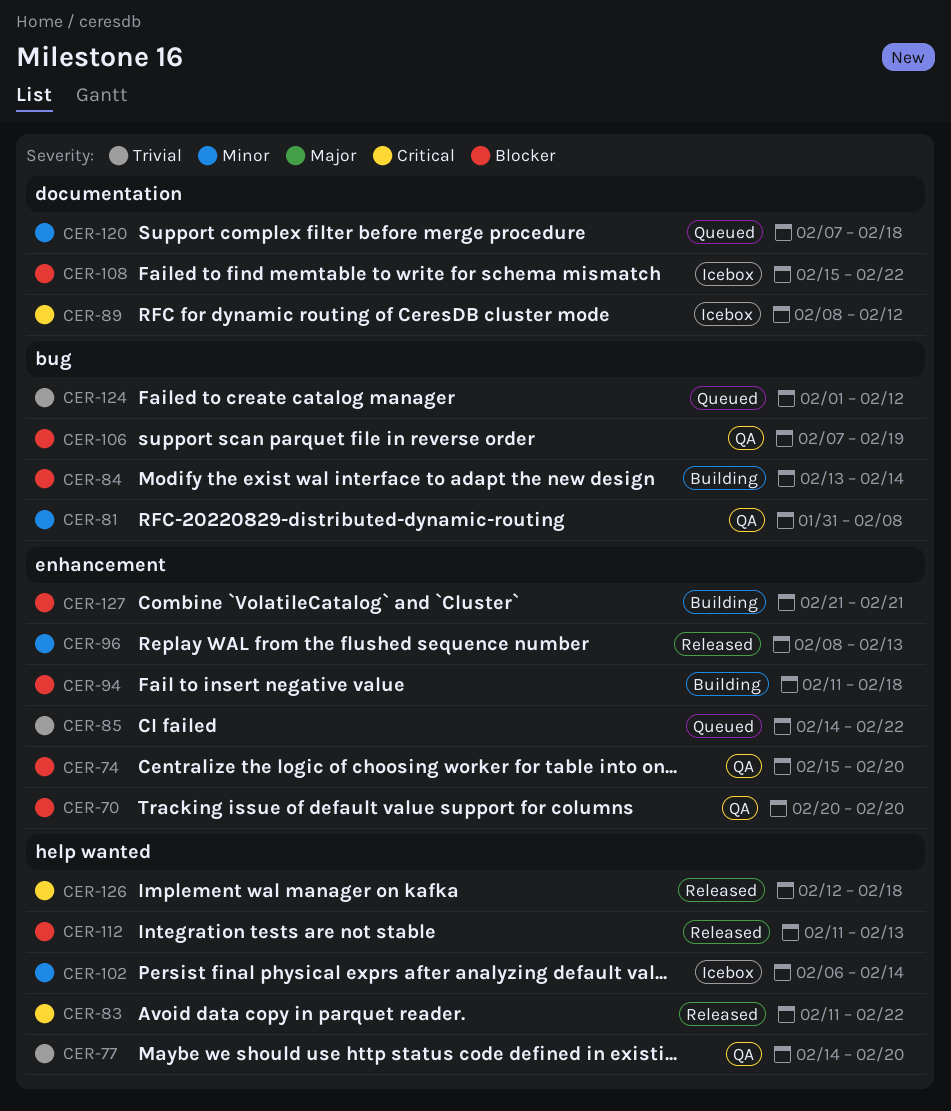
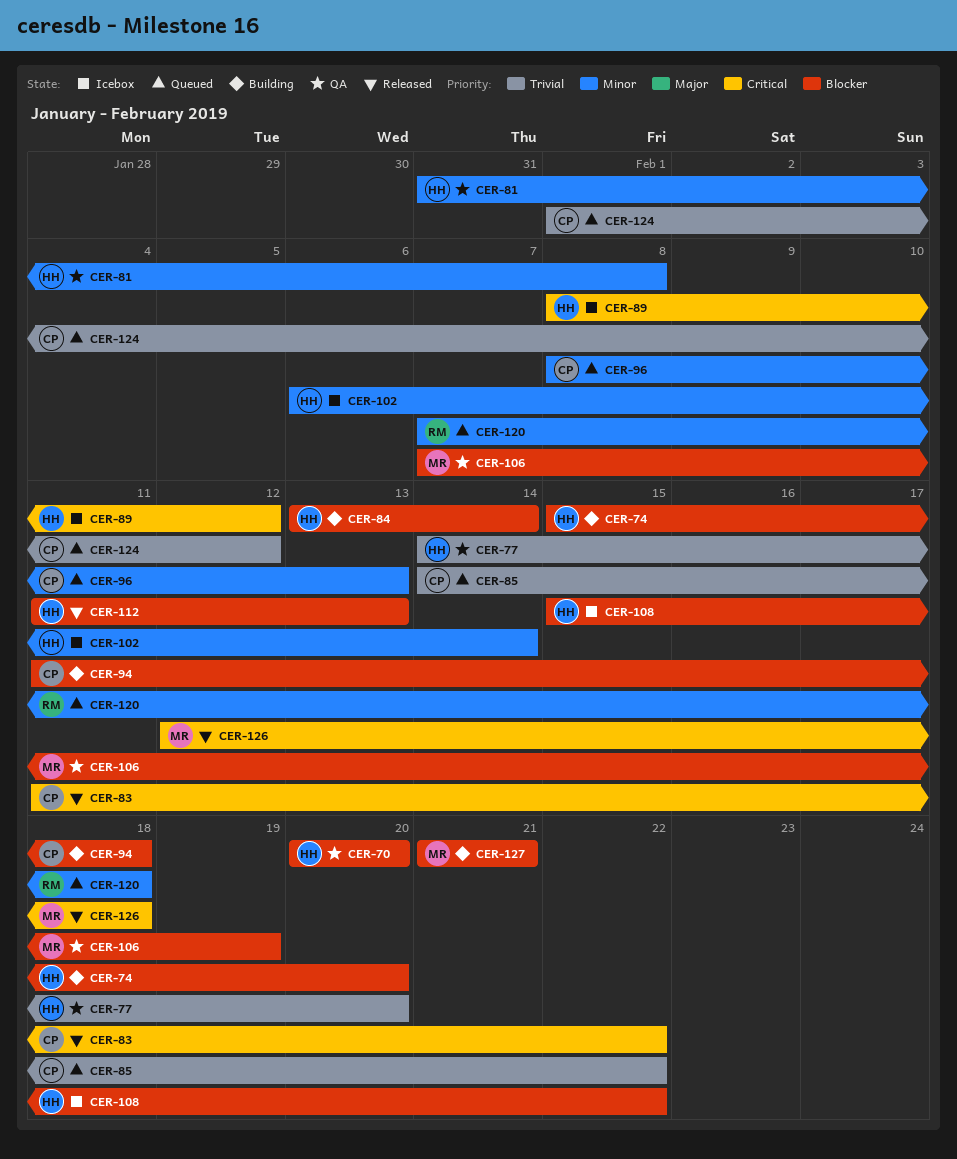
CER-74, status: QA -> Building
CER-96, status: Released -> Queued

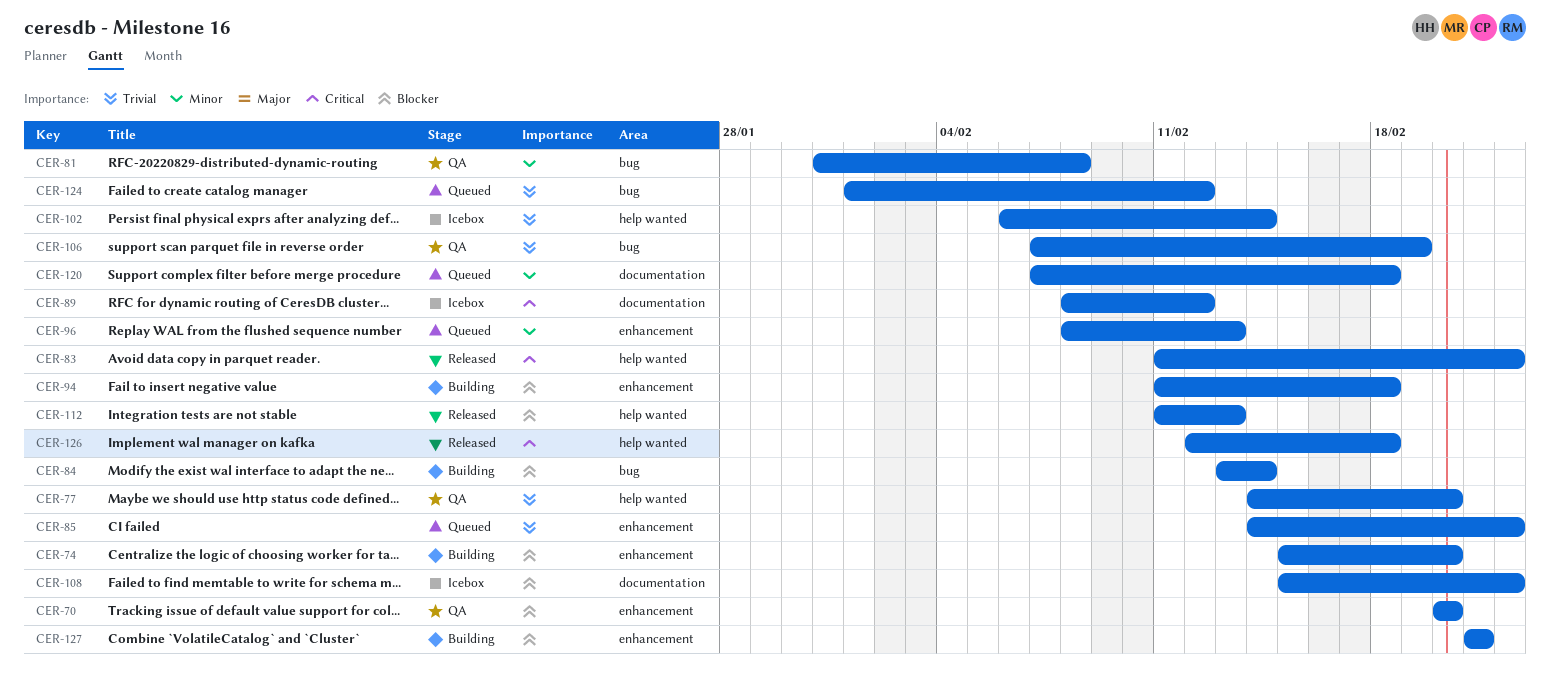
CER-102, priority: Minor -> Trivial
CER-106, priority: Blocker -> Trivial

